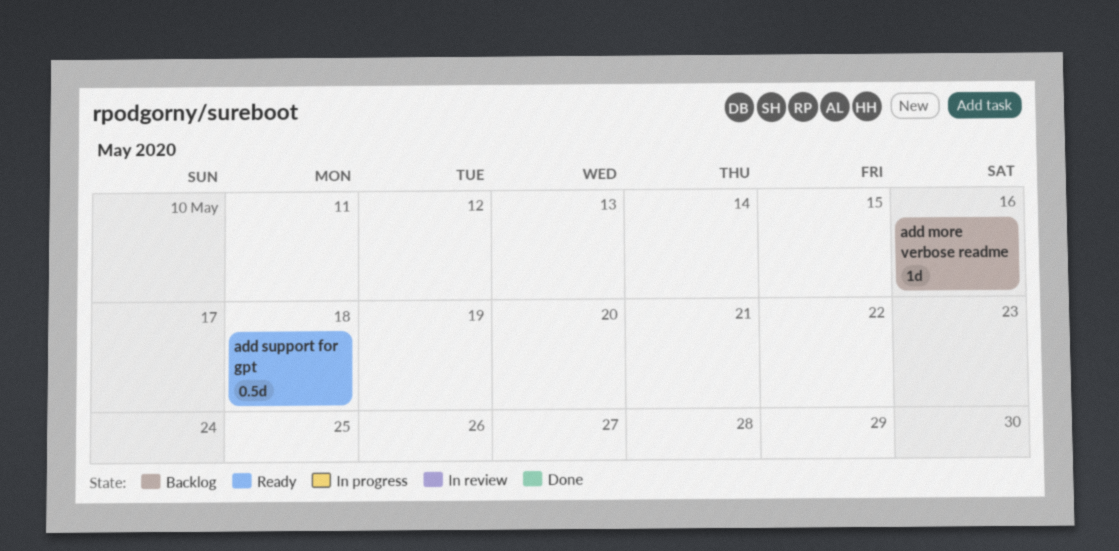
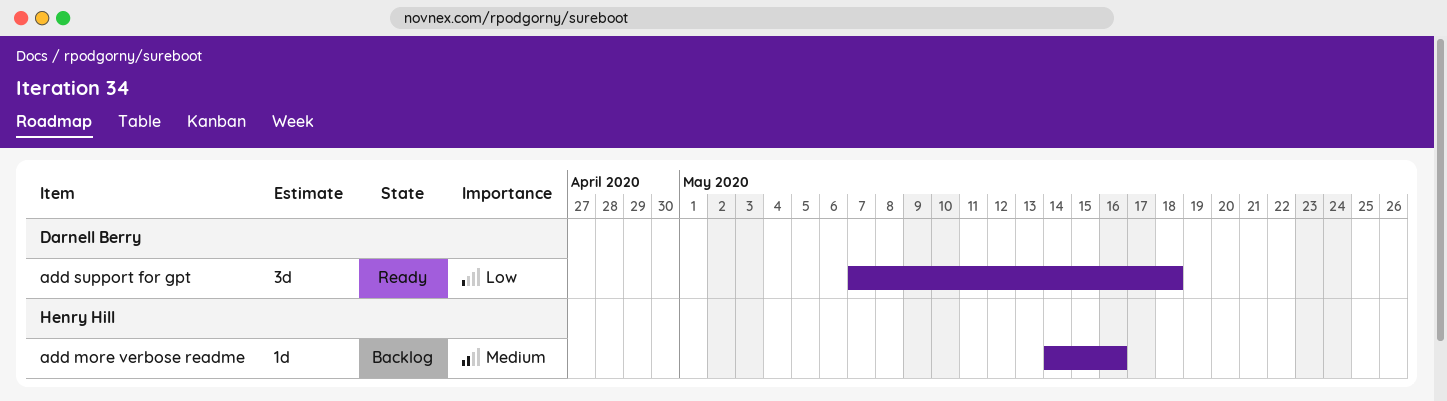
add support for gpt, estimate: 0.5d -> 3d

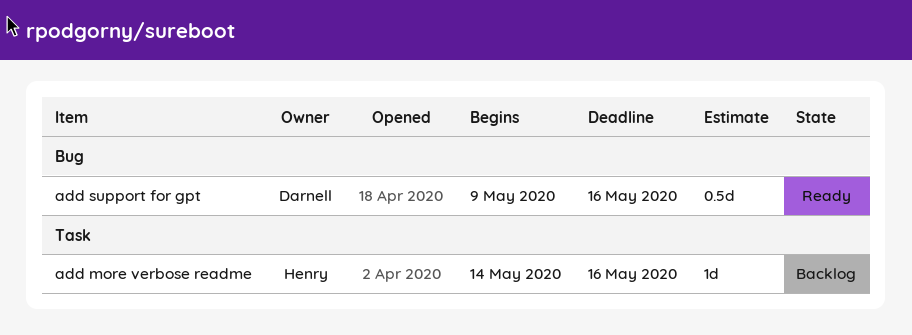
add support for gpt, estimate: 3d -> 0.5d
add support for gpt, start: May 7 -> May 9
add support for gpt, due: May 18 -> May 16

